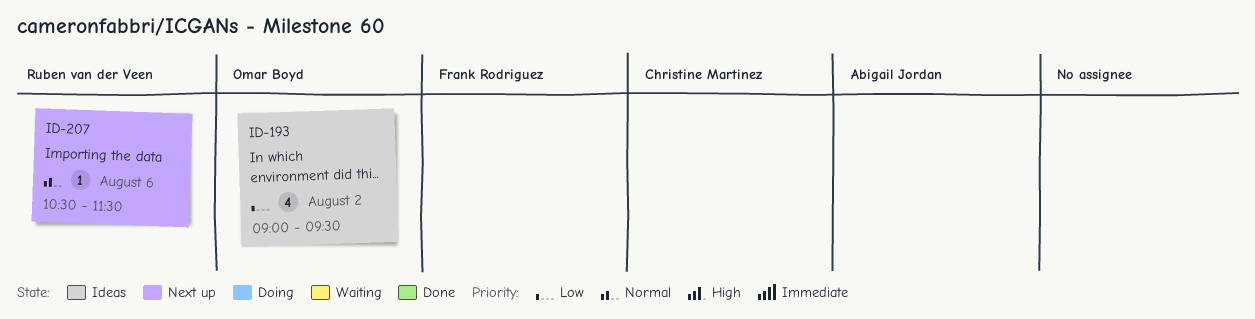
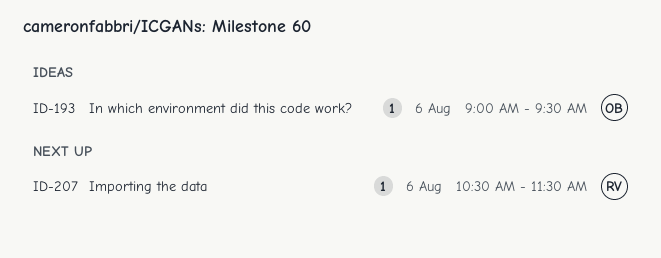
ID-193, estimate: 4 -> 1
ID-193, day: Aug 2 -> Aug 6

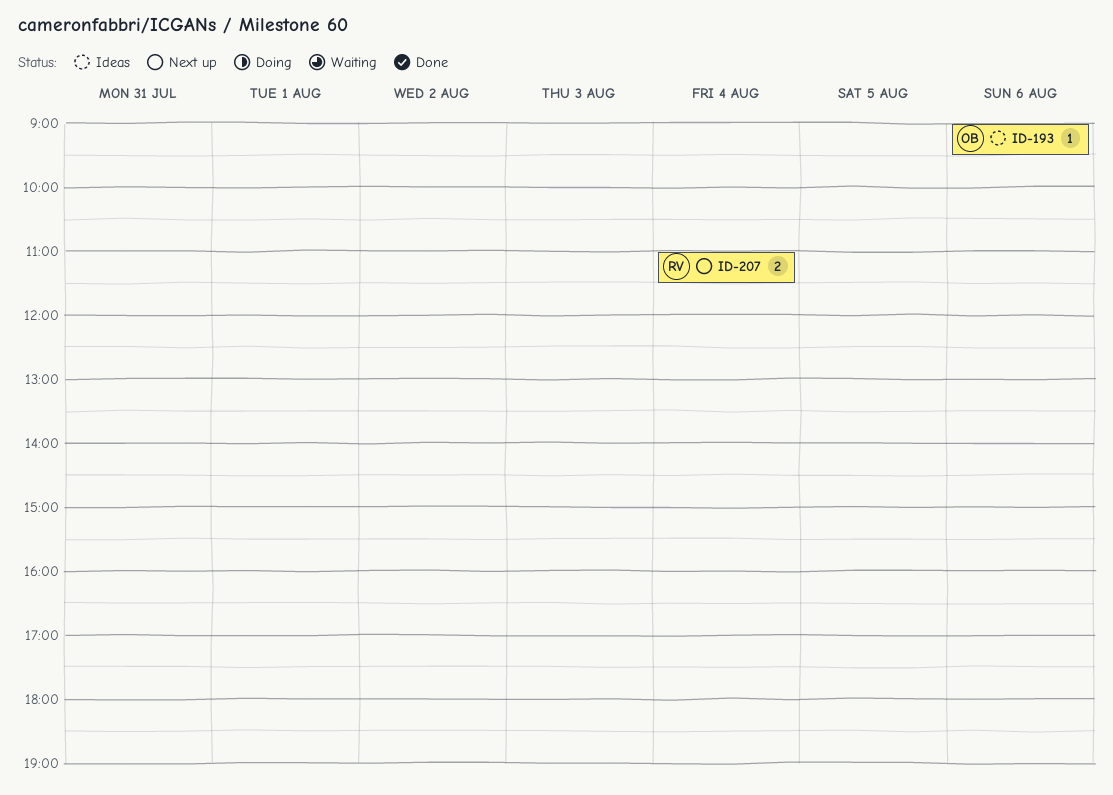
ID-207, estimate: 1 -> 2
ID-207, day: Aug 6 -> Aug 4
ID-207, begins: 10:30 -> 11:00

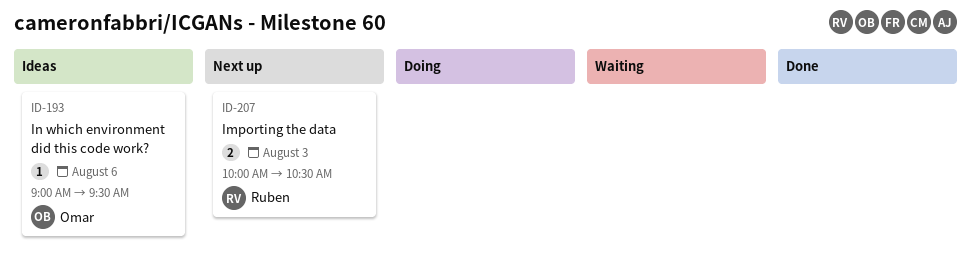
ID-207, day: Aug 4 -> Aug 3
ID-207, begins: 11:00 -> 10:00
ID-207, ends: 11:30 -> 10:30

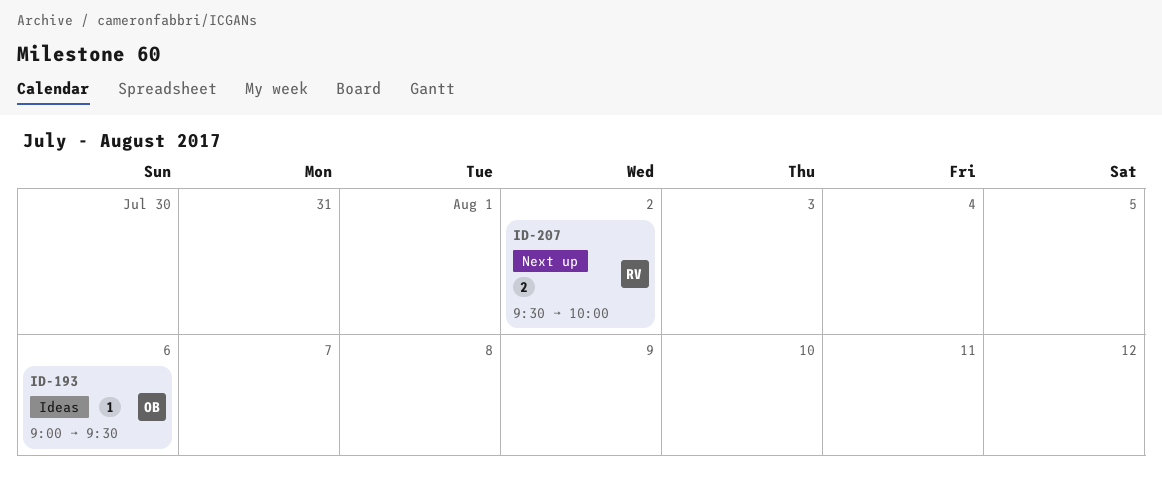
ID-207, day: Aug 3 -> Aug 2
ID-207, begins: 10:00 -> 09:30
ID-207, ends: 10:30 -> 10:00

